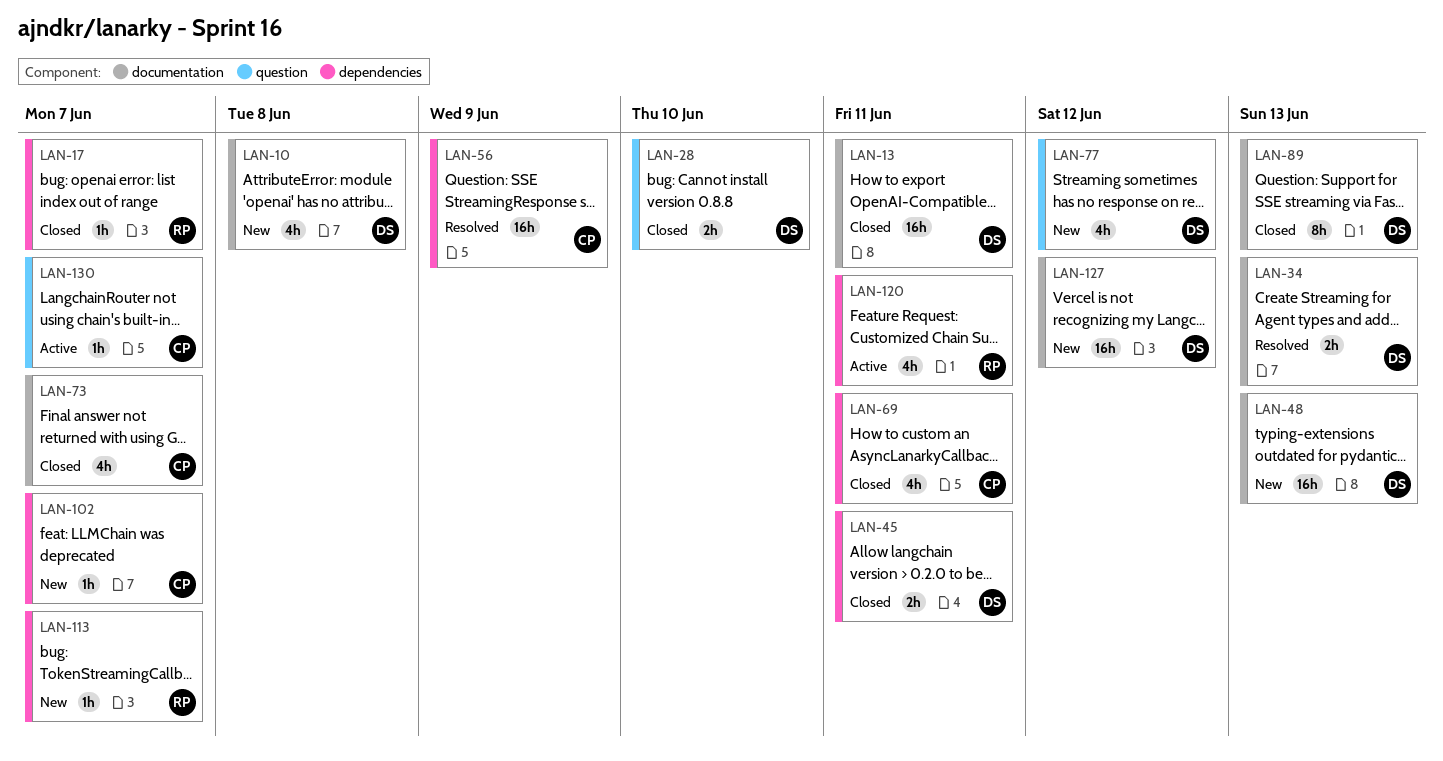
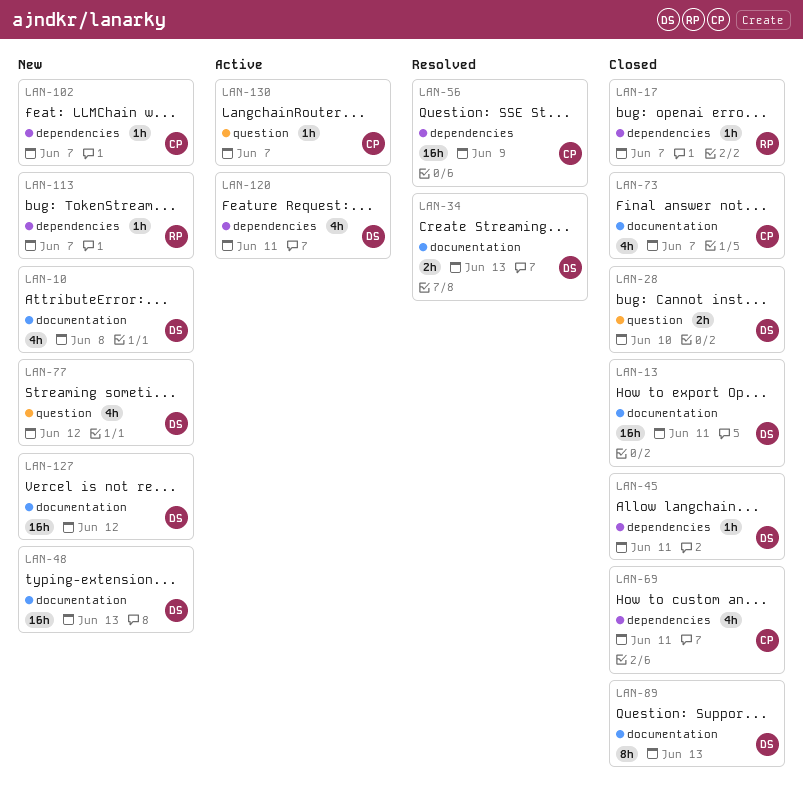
LAN-45, estimate: 2h -> 1h
LAN-120, owner: RP -> DS

